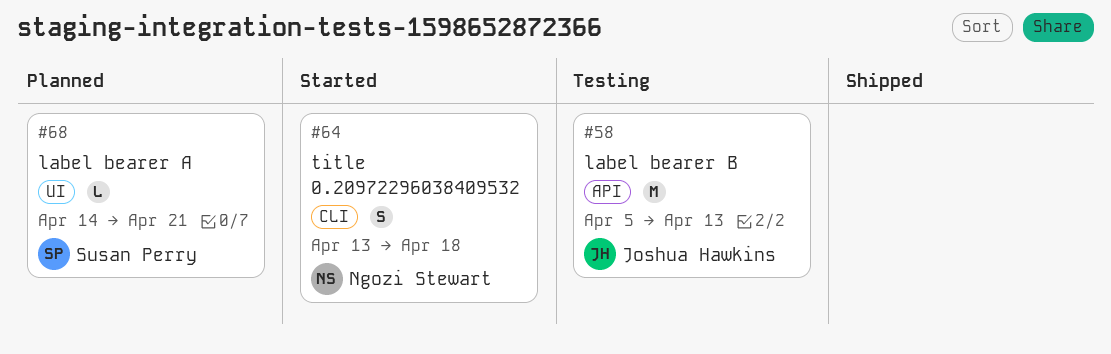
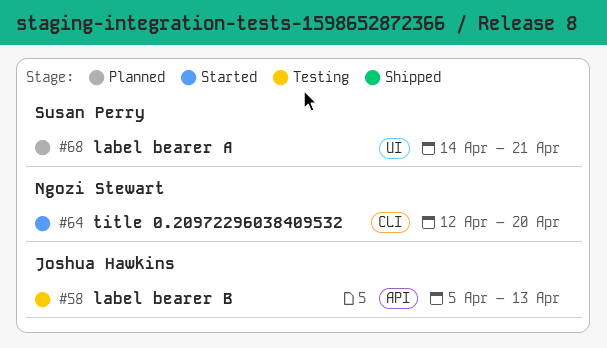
#64, start: Apr 13 -> Apr 12
#64, due: Apr 18 -> Apr 20

